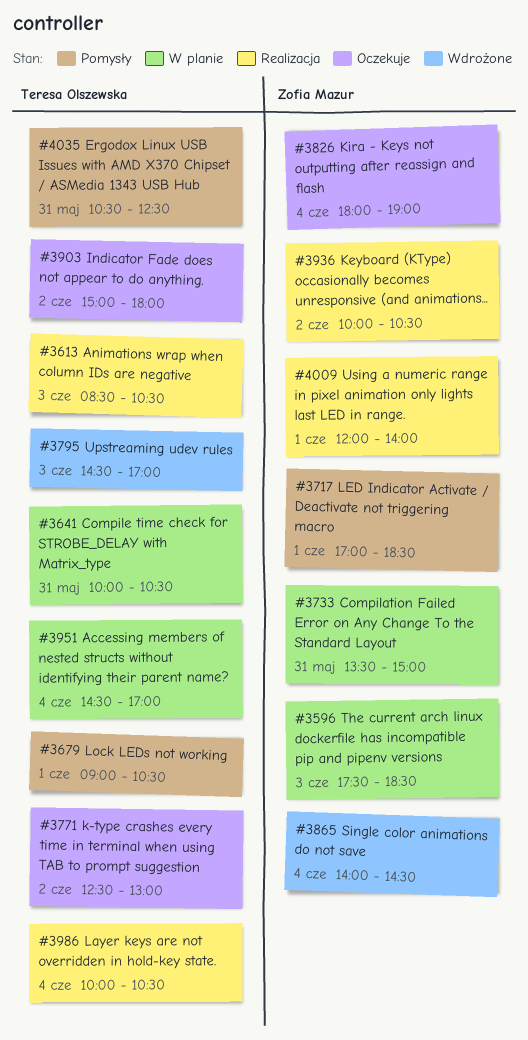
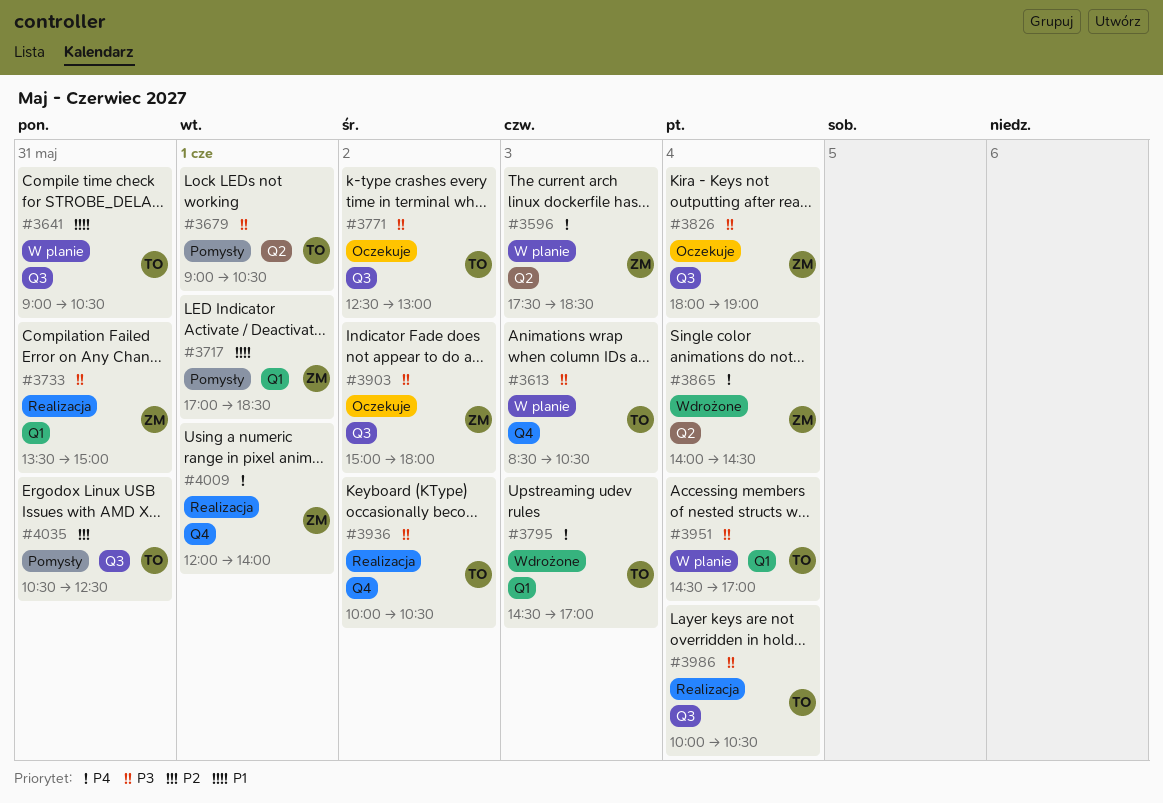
#3613, status: Realizacja -> W planie
#3641, begins: 10:00 -> 09:00
#3733, status: W planie -> Realizacja
#3903, owner: Teresa Olszewska -> Zofia Mazur
#3936, owner: Zofia Mazur -> Teresa Olszewska

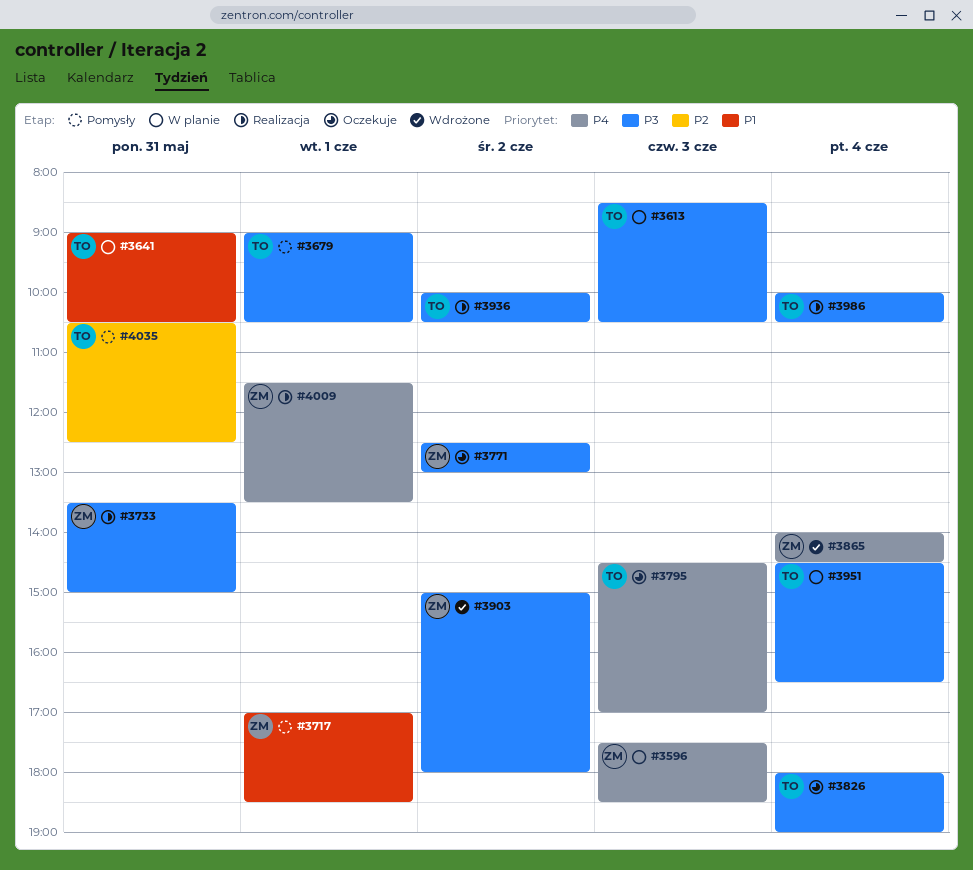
#3771, owner: TO -> ZM
#3795, status: Wdrożone -> Oczekuje
#3826, owner: ZM -> TO
#3903, status: Oczekuje -> Wdrożone
#3951, ends: 17:00 -> 16:30
#4009, begins: 12:00 -> 11:30
#4009, ends: 14:00 -> 13:30

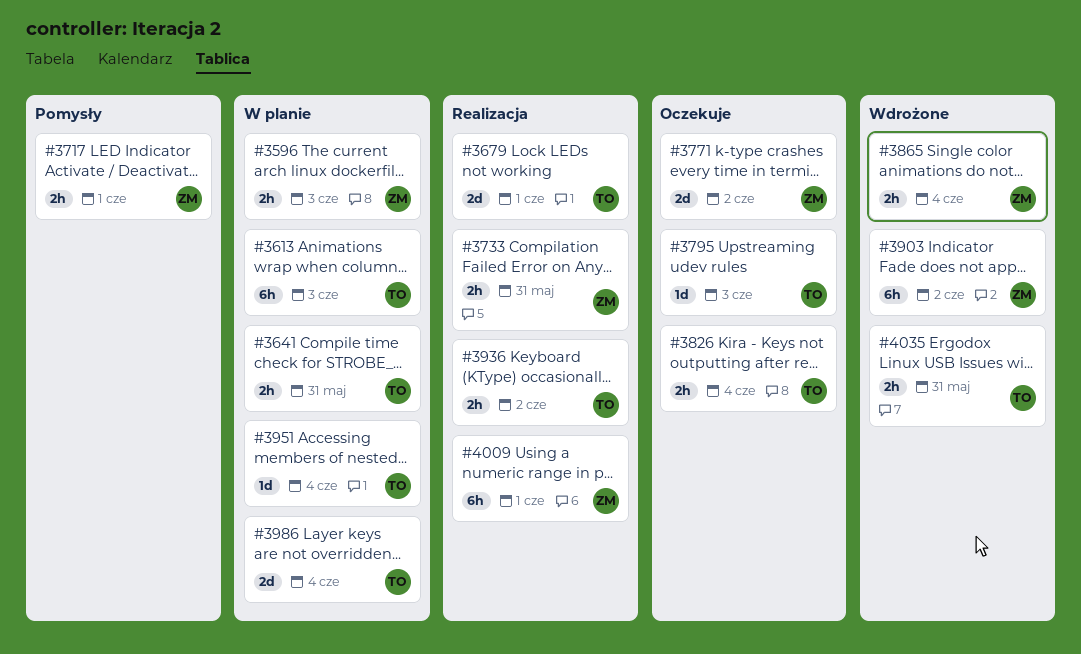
#3679, status: Pomysły -> Realizacja
#3986, status: Realizacja -> W planie
#4035, status: Pomysły -> Wdrożone

